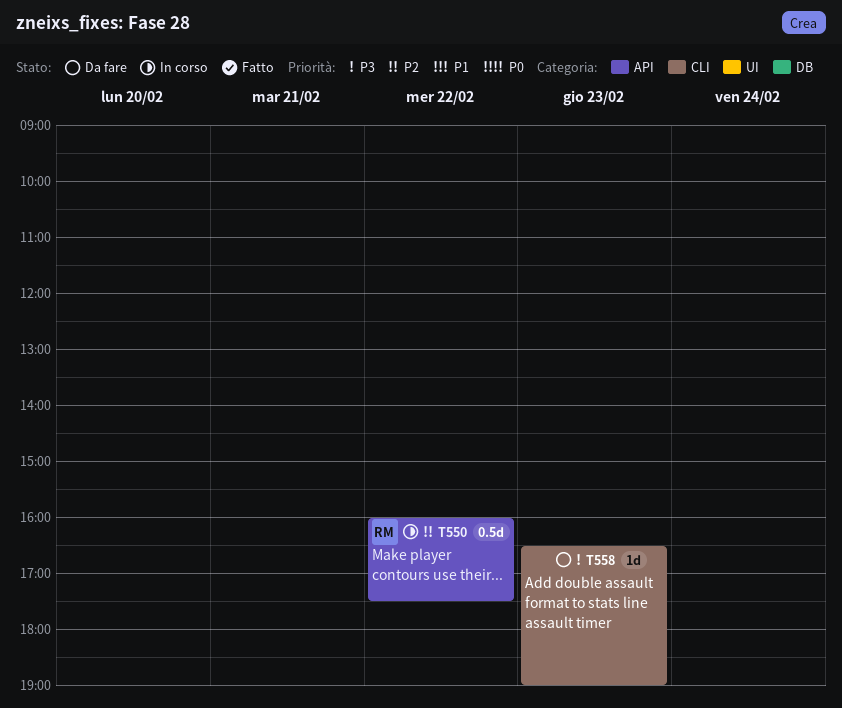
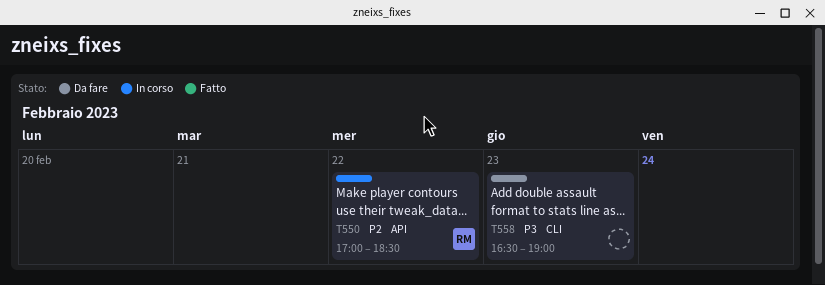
T550, begins: 16:00 -> 17:00
T550, ends: 17:30 -> 18:30

